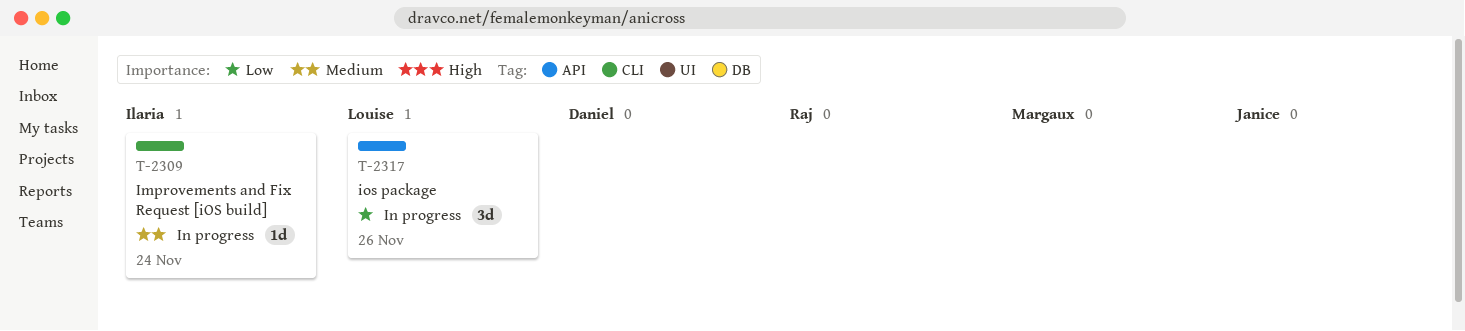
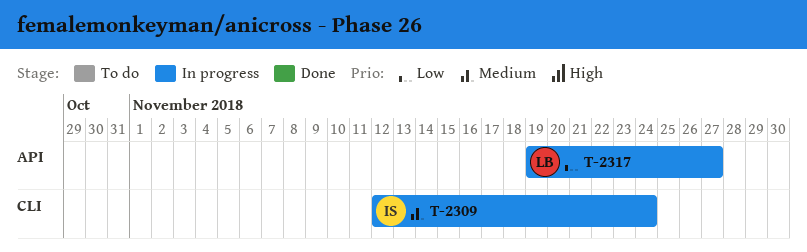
T-2317, due: Nov 26 -> Nov 27

